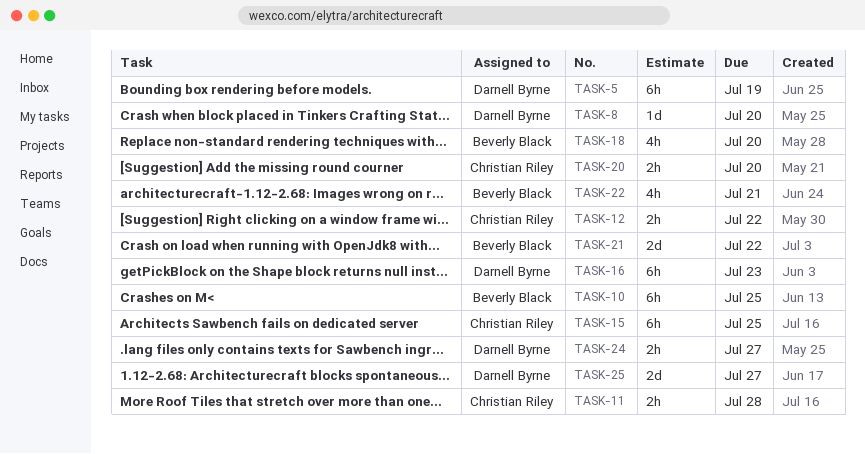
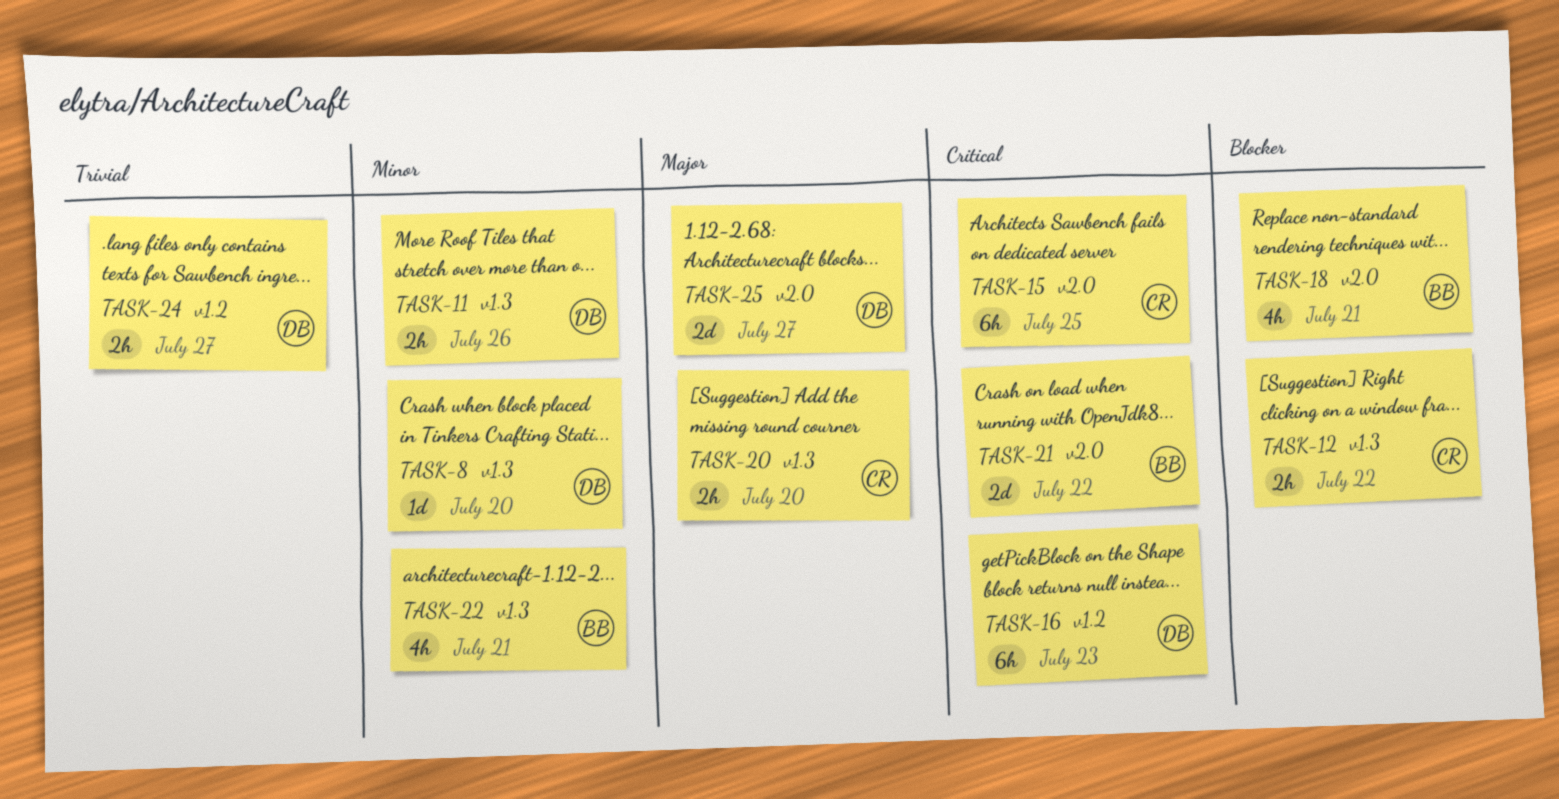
TASK-5: present -> none
TASK-10: present -> none
TASK-11, owner: Christian Riley -> Darnell Byrne
TASK-11, due: Jul 28 -> Jul 26
TASK-18, due: Jul 20 -> Jul 21

